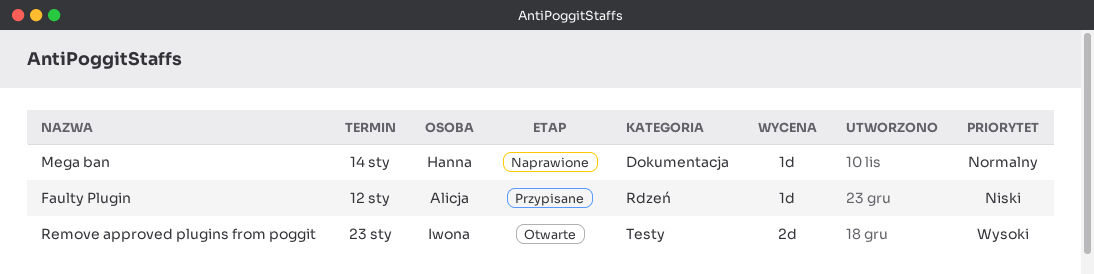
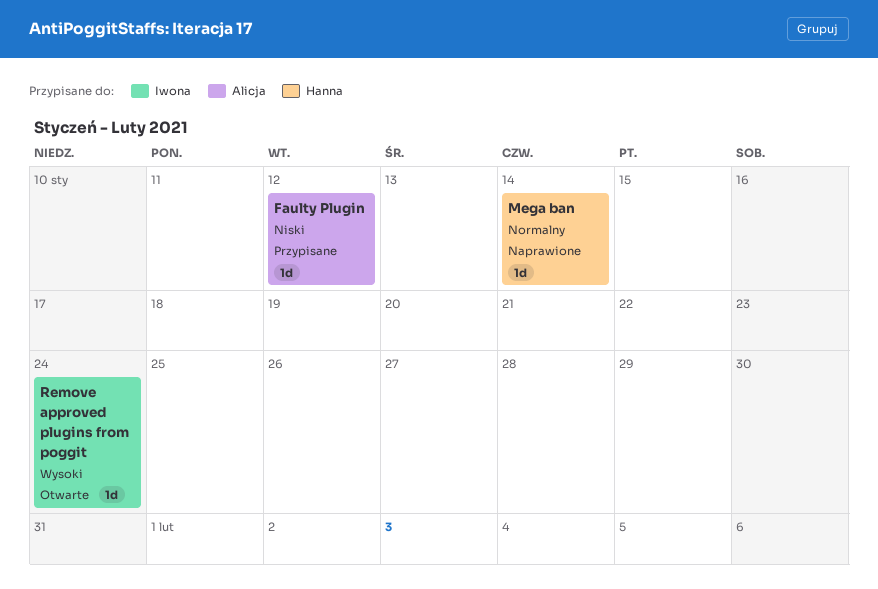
Remove approved plugins from poggit, estimate: 2d -> 1d
Remove approved plugins from poggit, due: Jan 23 -> Jan 24

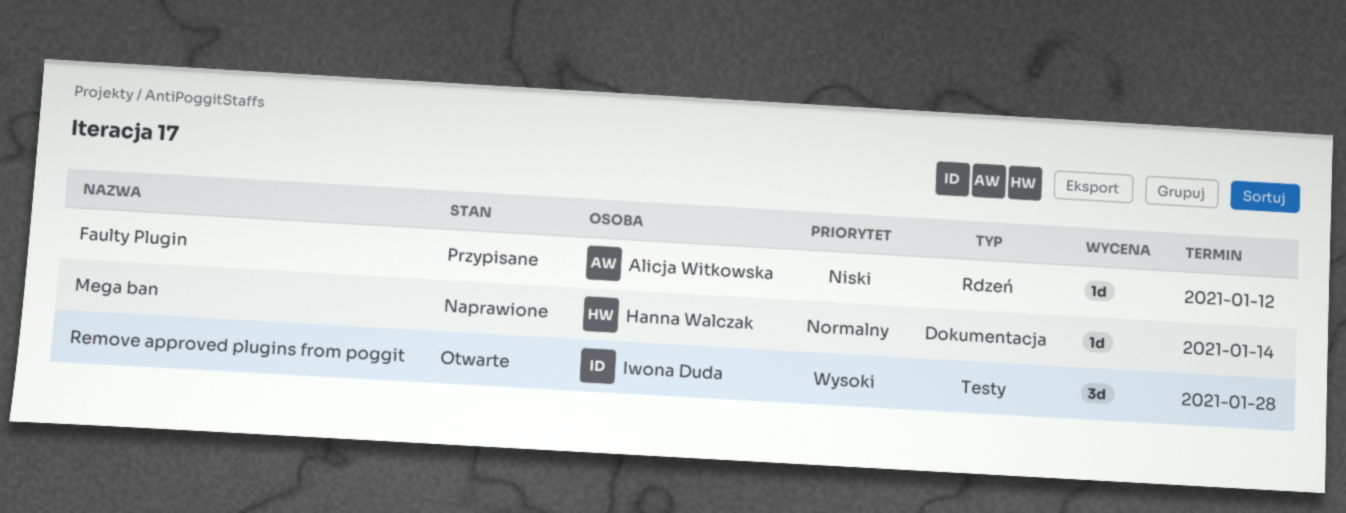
Remove approved plugins from poggit, estimate: 1d -> 3d
Remove approved plugins from poggit, due: Jan 24 -> Jan 28

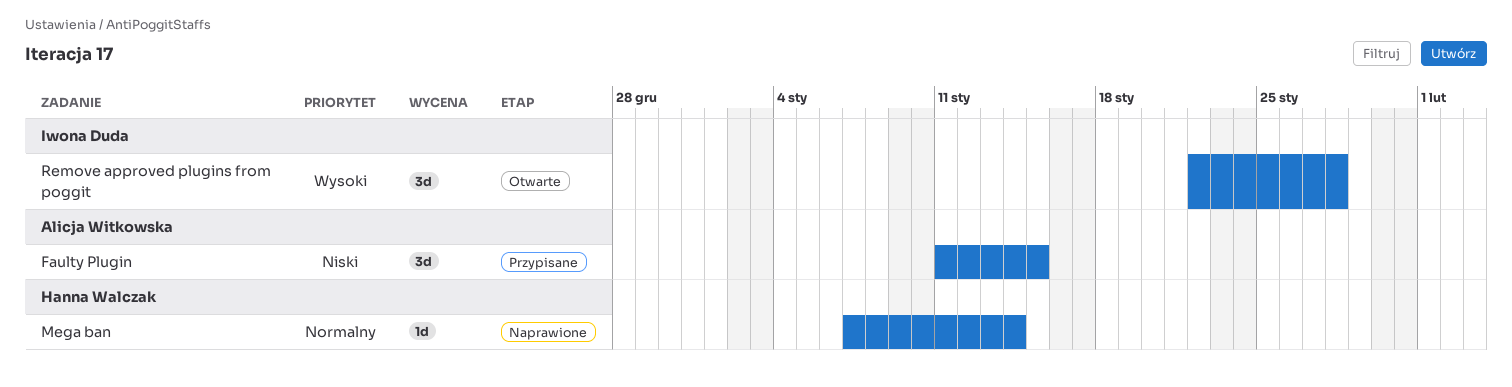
Faulty Plugin, estimate: 1d -> 3d
Faulty Plugin, due: Jan 12 -> Jan 15

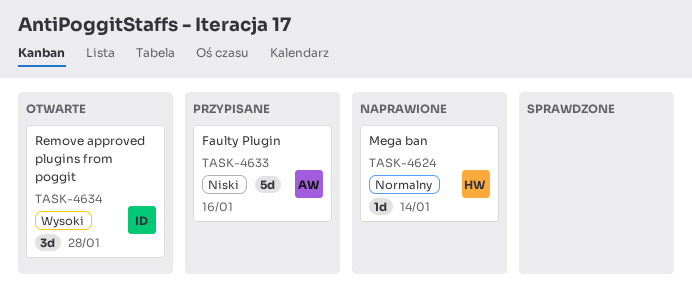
Faulty Plugin, estimate: 3d -> 5d
Faulty Plugin, due: Jan 15 -> Jan 16

